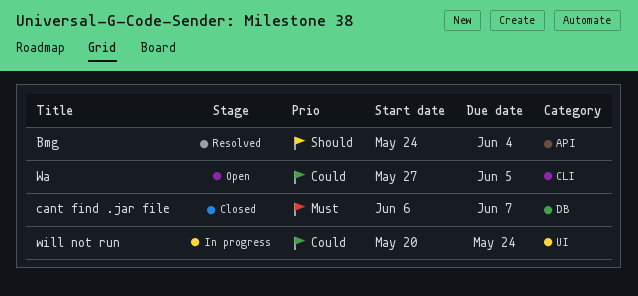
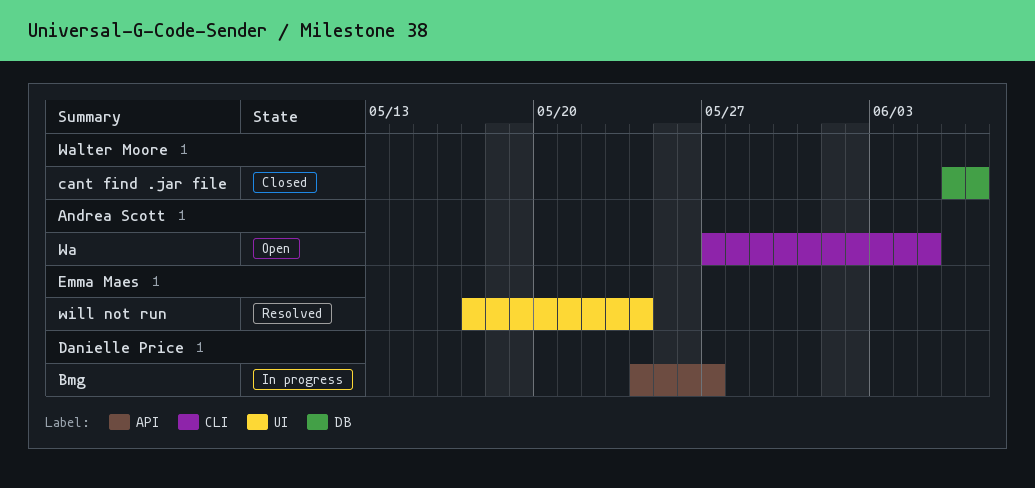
Bmg, status: Resolved -> In progress
Bmg, due: Jun 4 -> May 27
will not run, status: In progress -> Resolved
will not run, start: May 20 -> May 17

